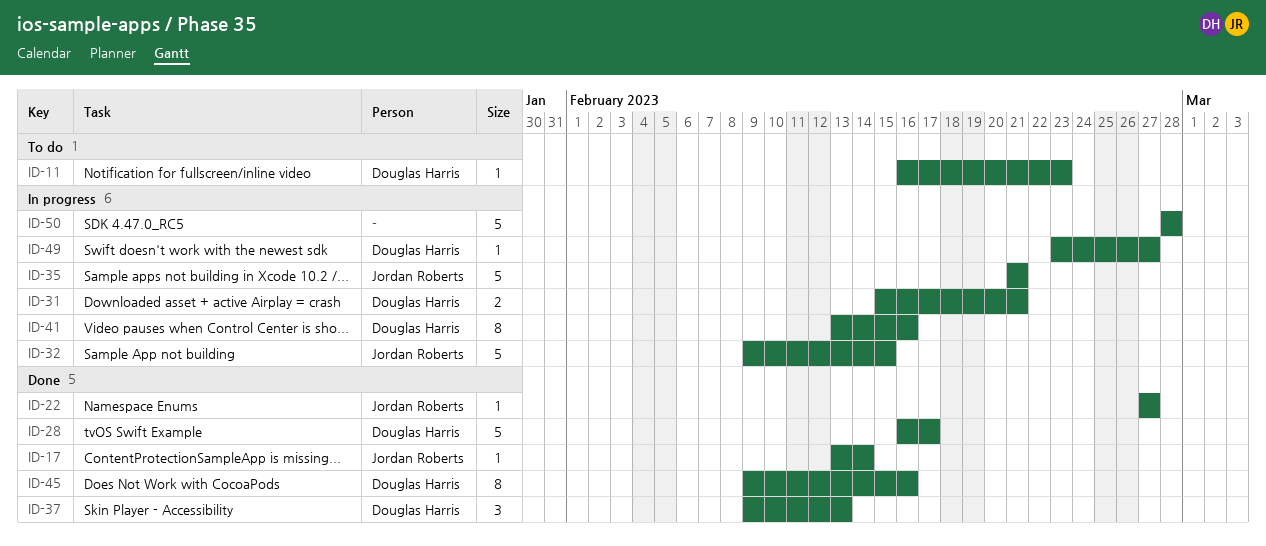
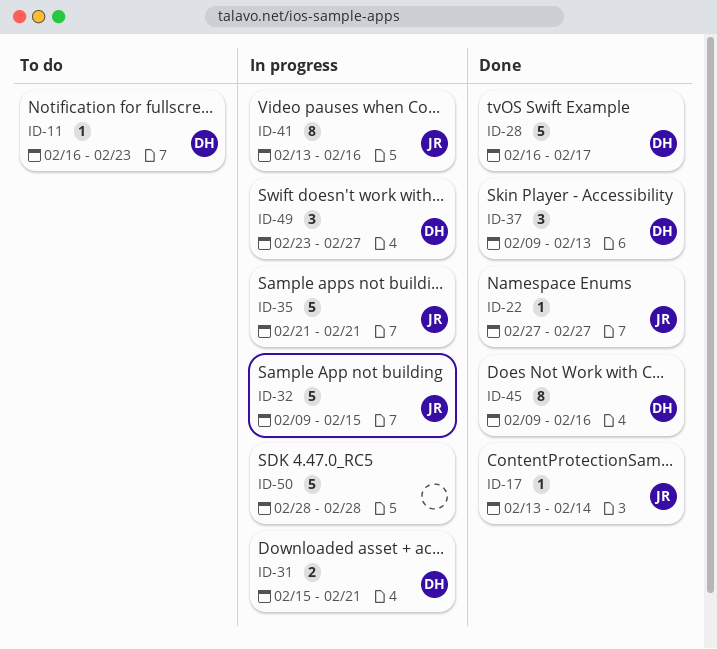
ID-41, owner: Douglas Harris -> Jordan Roberts
ID-49, estimate: 1 -> 3

